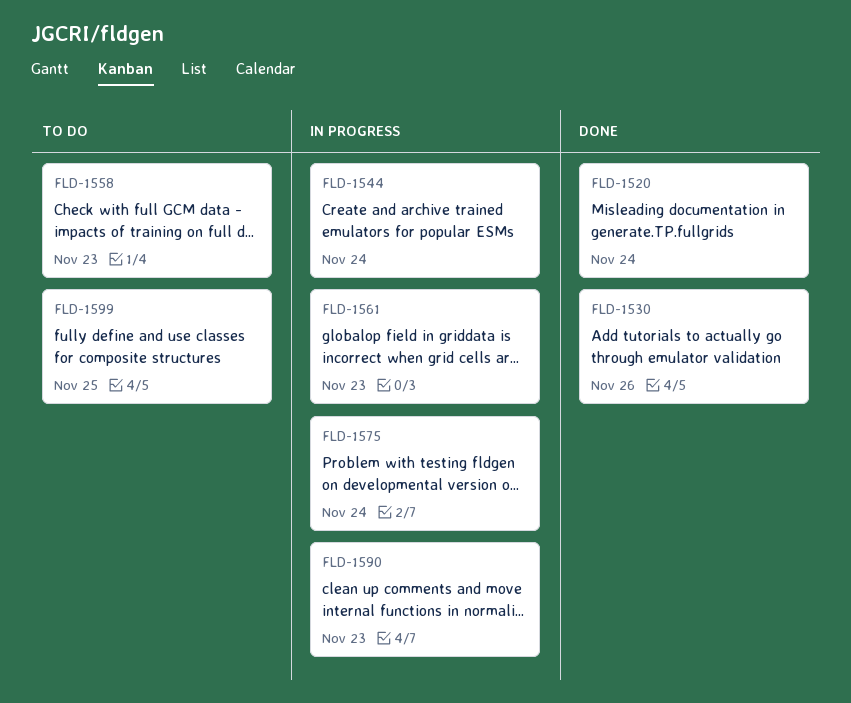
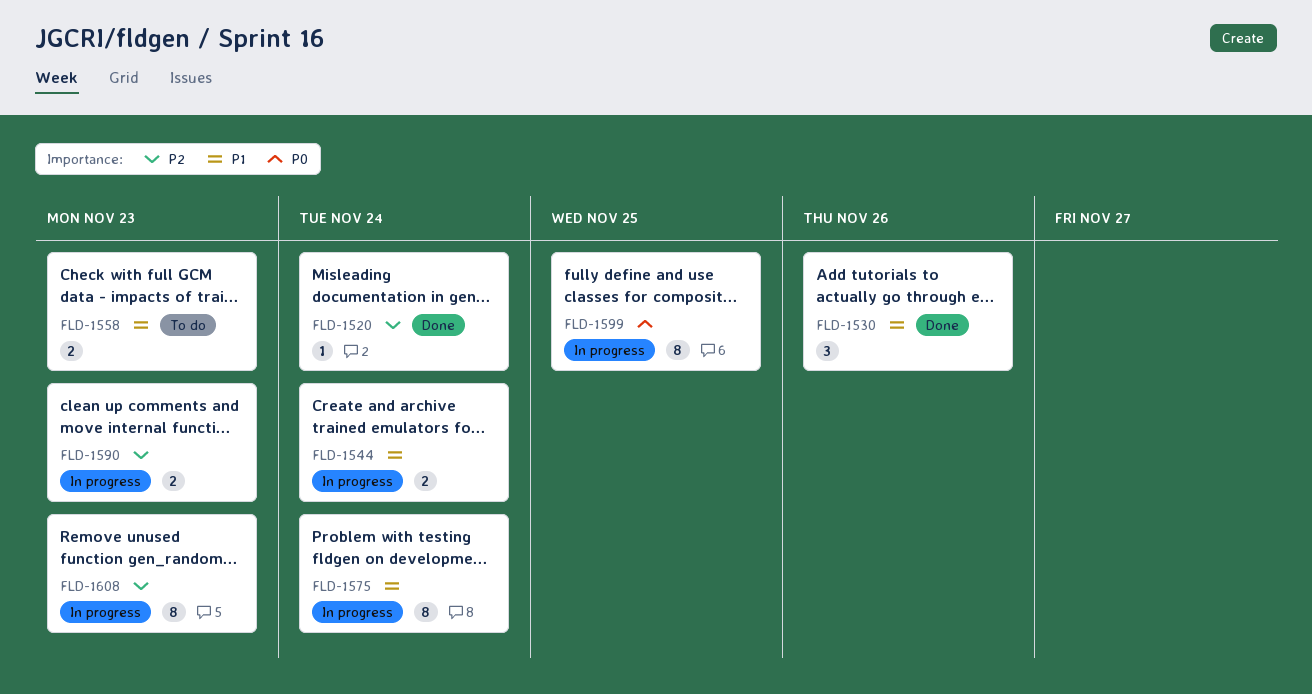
FLD-1561: present -> none
FLD-1599, status: To do -> In progress
FLD-1608: none -> present

